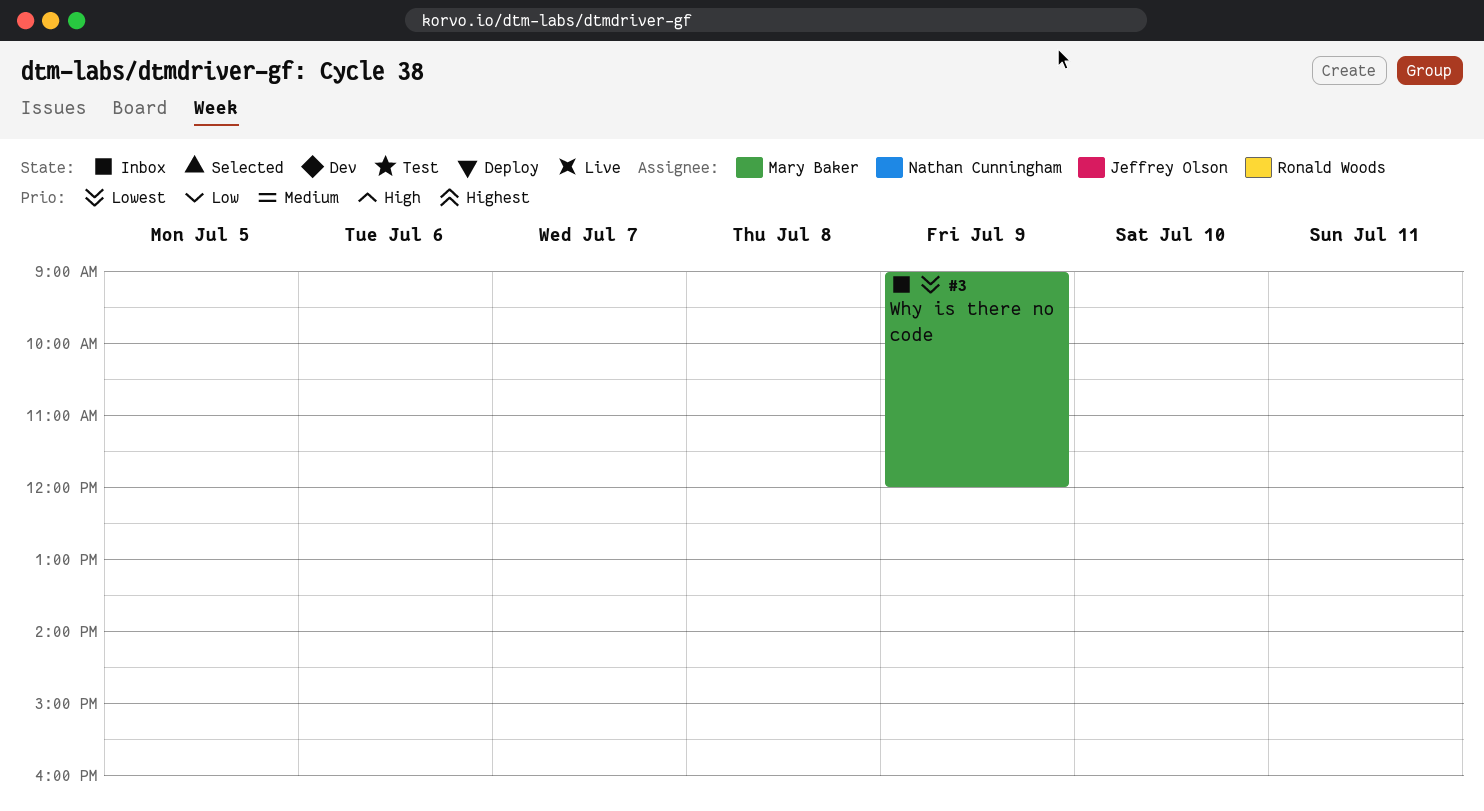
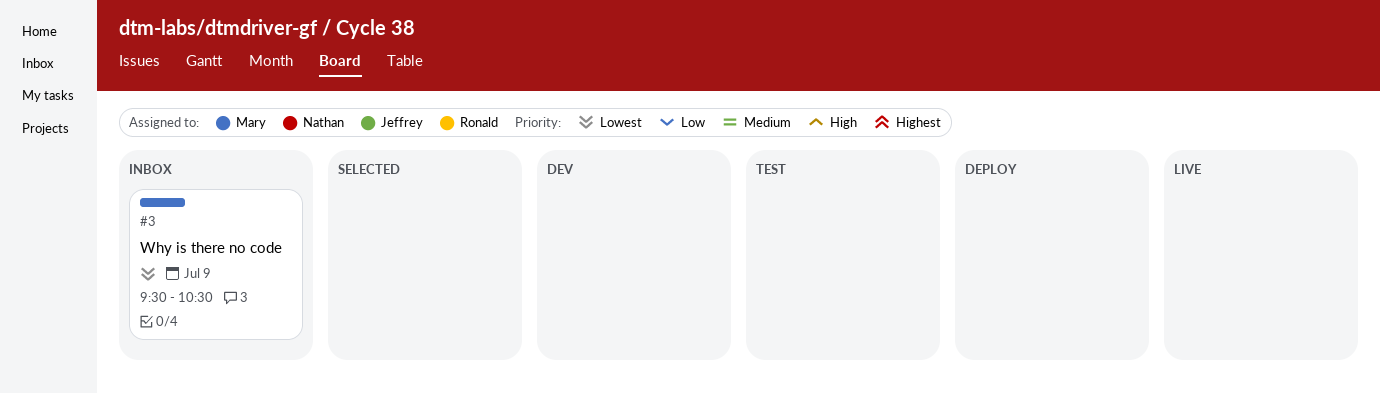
#3, begins: 09:00 -> 09:30
#3, ends: 12:00 -> 10:30

